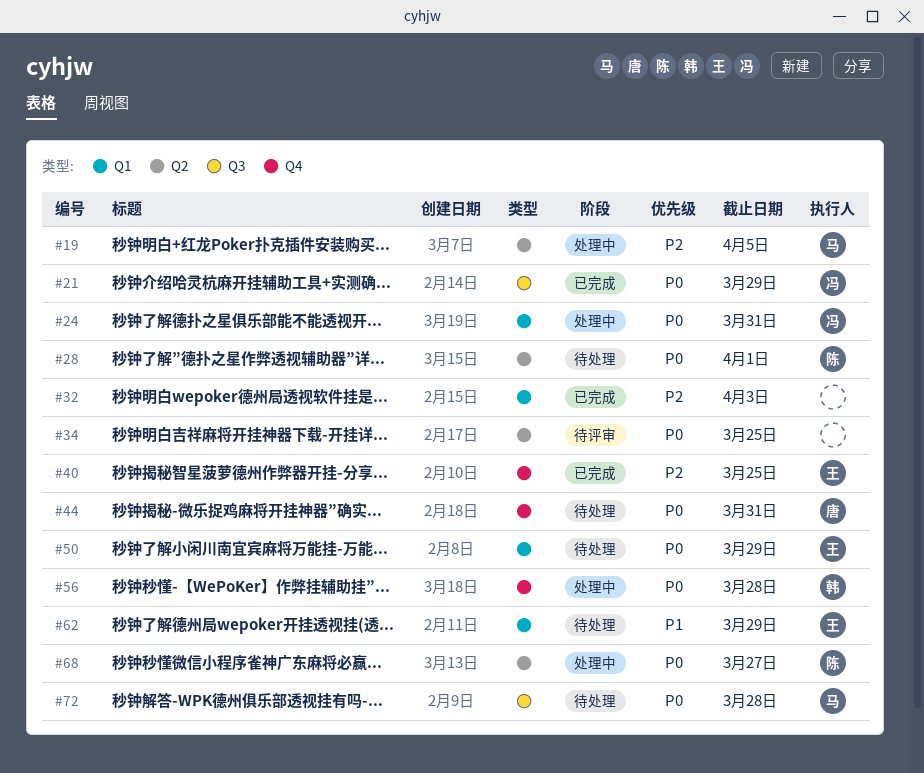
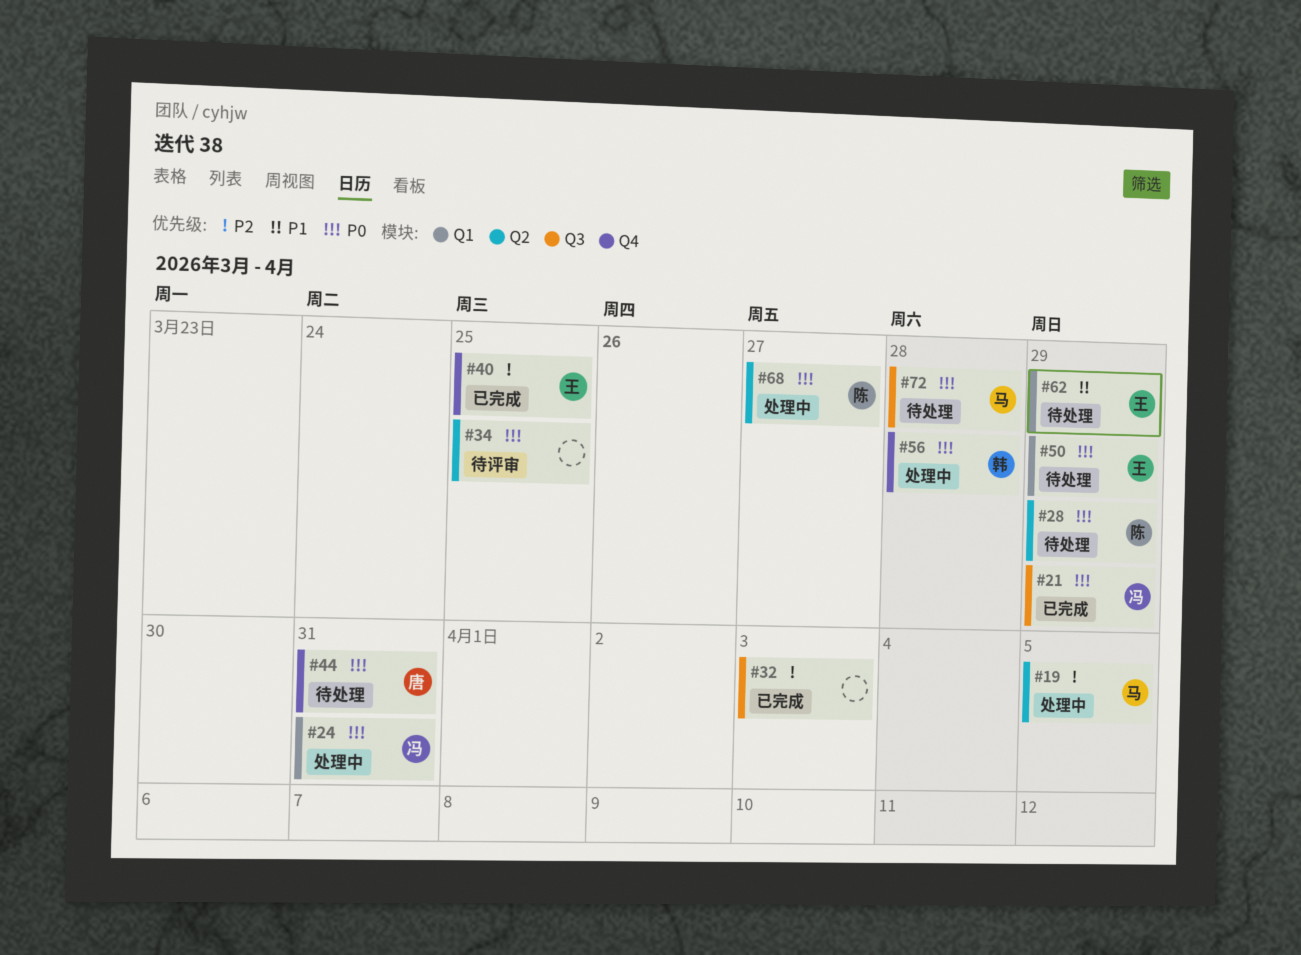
#28, due: Apr 1 -> Mar 29
#32, label: Q1 -> Q3

